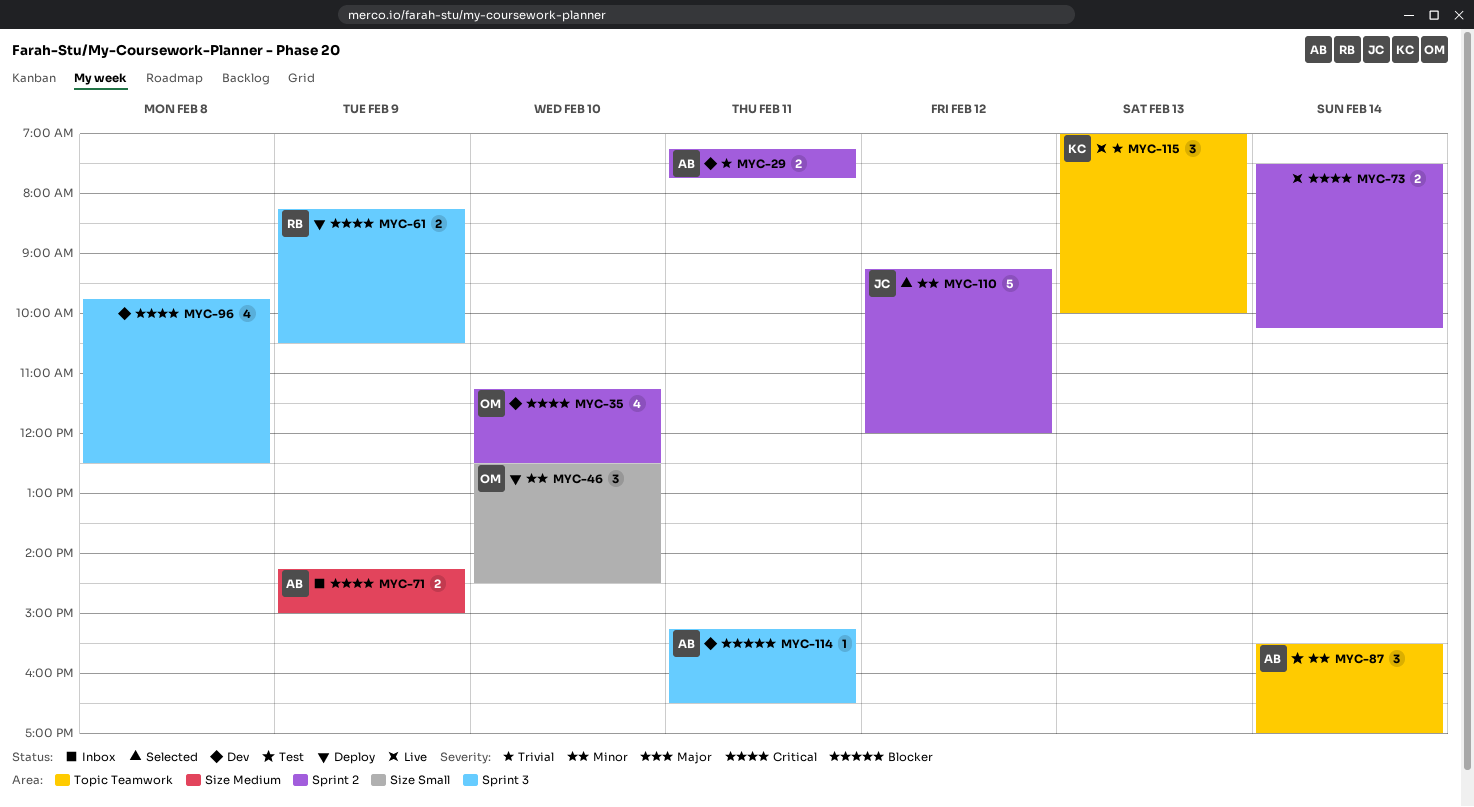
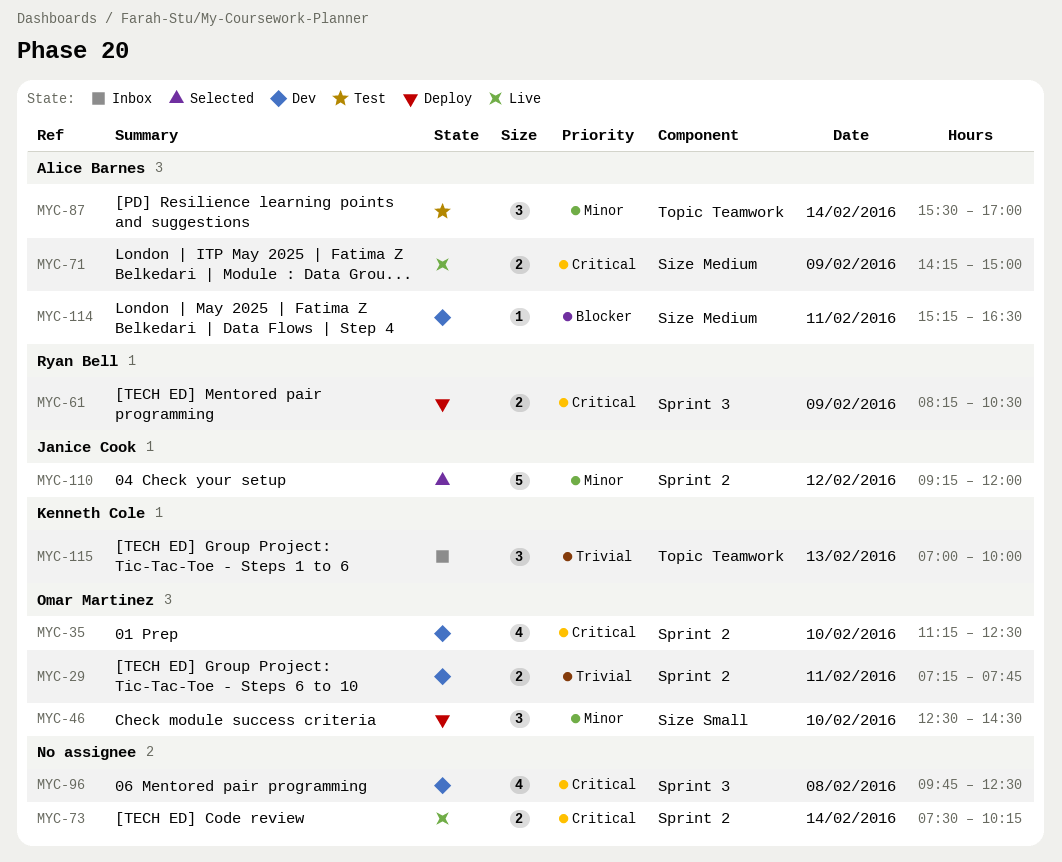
MYC-29, owner: Alice Barnes -> Omar Martinez
MYC-71, status: Inbox -> Live
MYC-114, label: Sprint 3 -> Size Medium
MYC-115, status: Live -> Inbox

